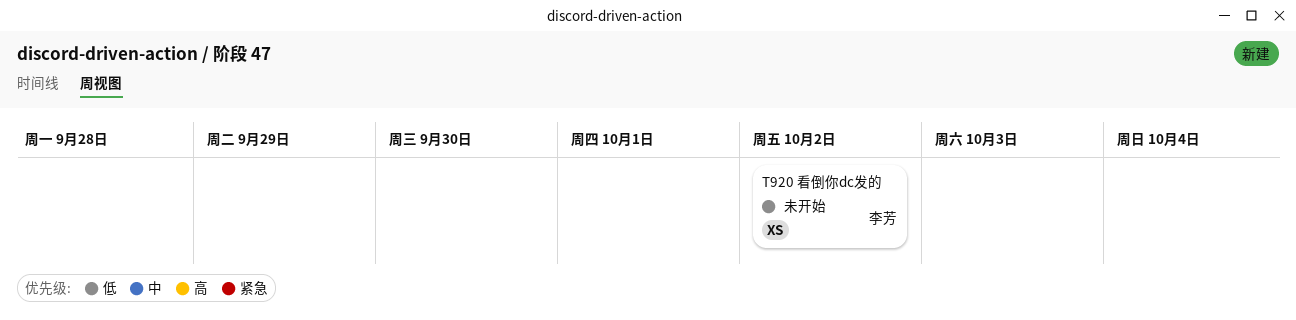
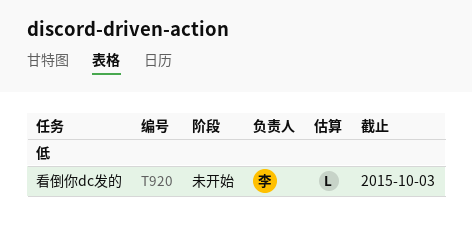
T920, estimate: XS -> L
T920, due: Oct 2 -> Oct 3

